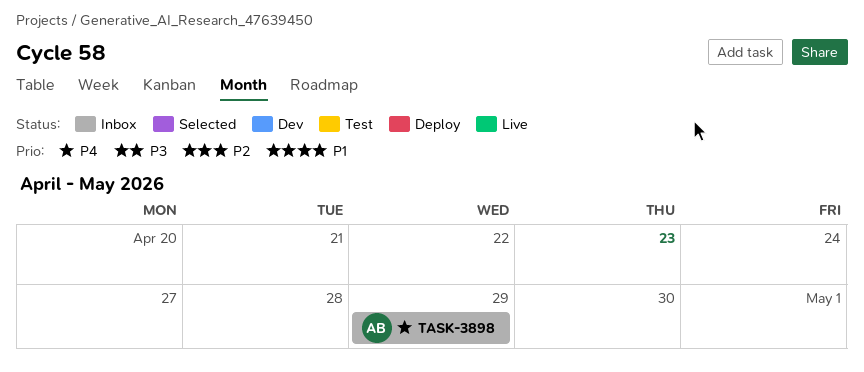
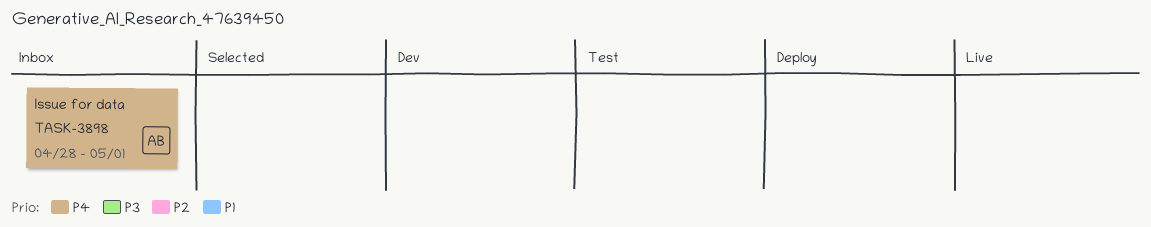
TASK-3898, start: Apr 29 -> Apr 28
TASK-3898, due: Apr 29 -> May 1

